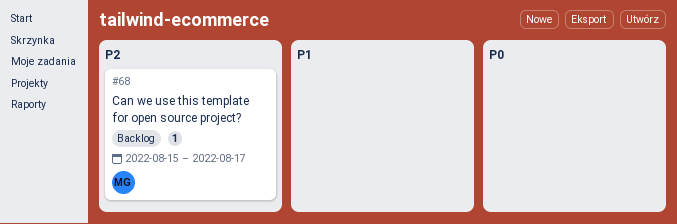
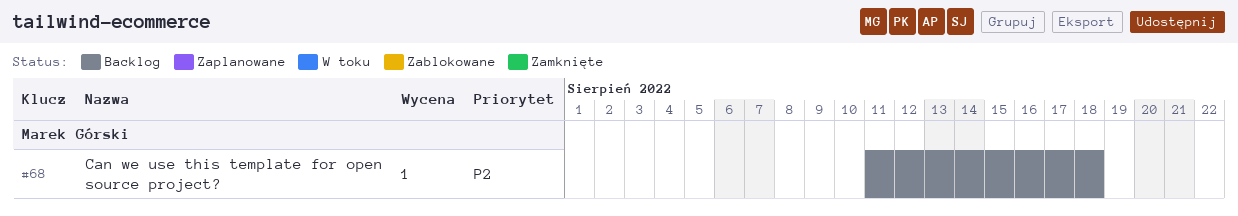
#68, start: Aug 15 -> Aug 11
#68, due: Aug 17 -> Aug 18

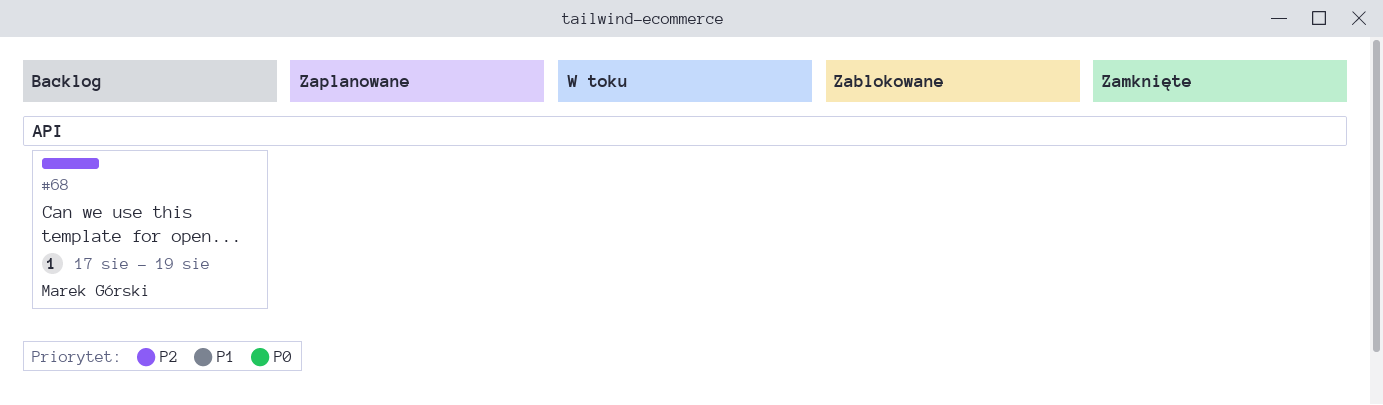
#68, start: Aug 11 -> Aug 17
#68, due: Aug 18 -> Aug 19

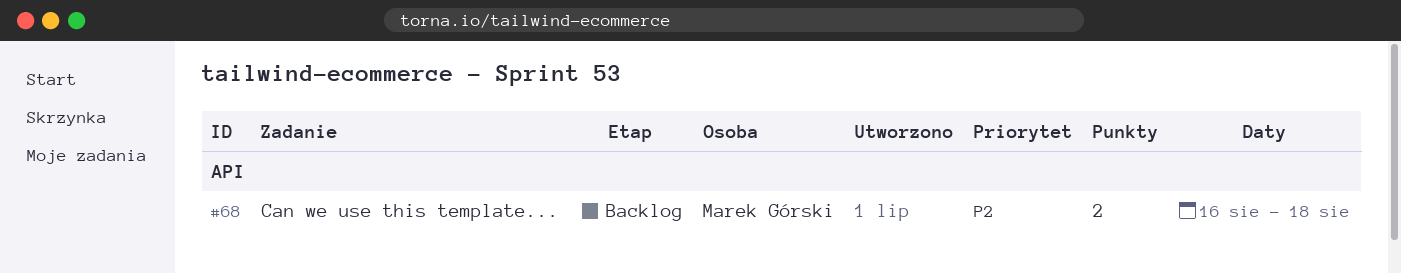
#68, estimate: 1 -> 2
#68, start: Aug 17 -> Aug 16
#68, due: Aug 19 -> Aug 18

